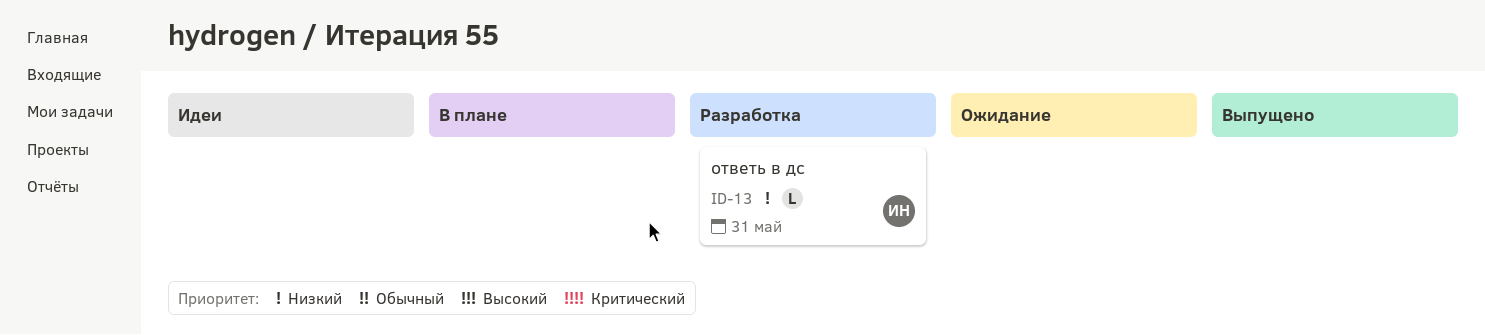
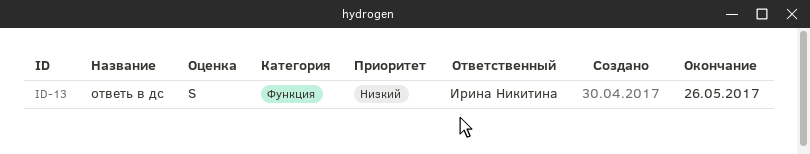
ID-13, estimate: L -> S
ID-13, due: May 31 -> May 26

